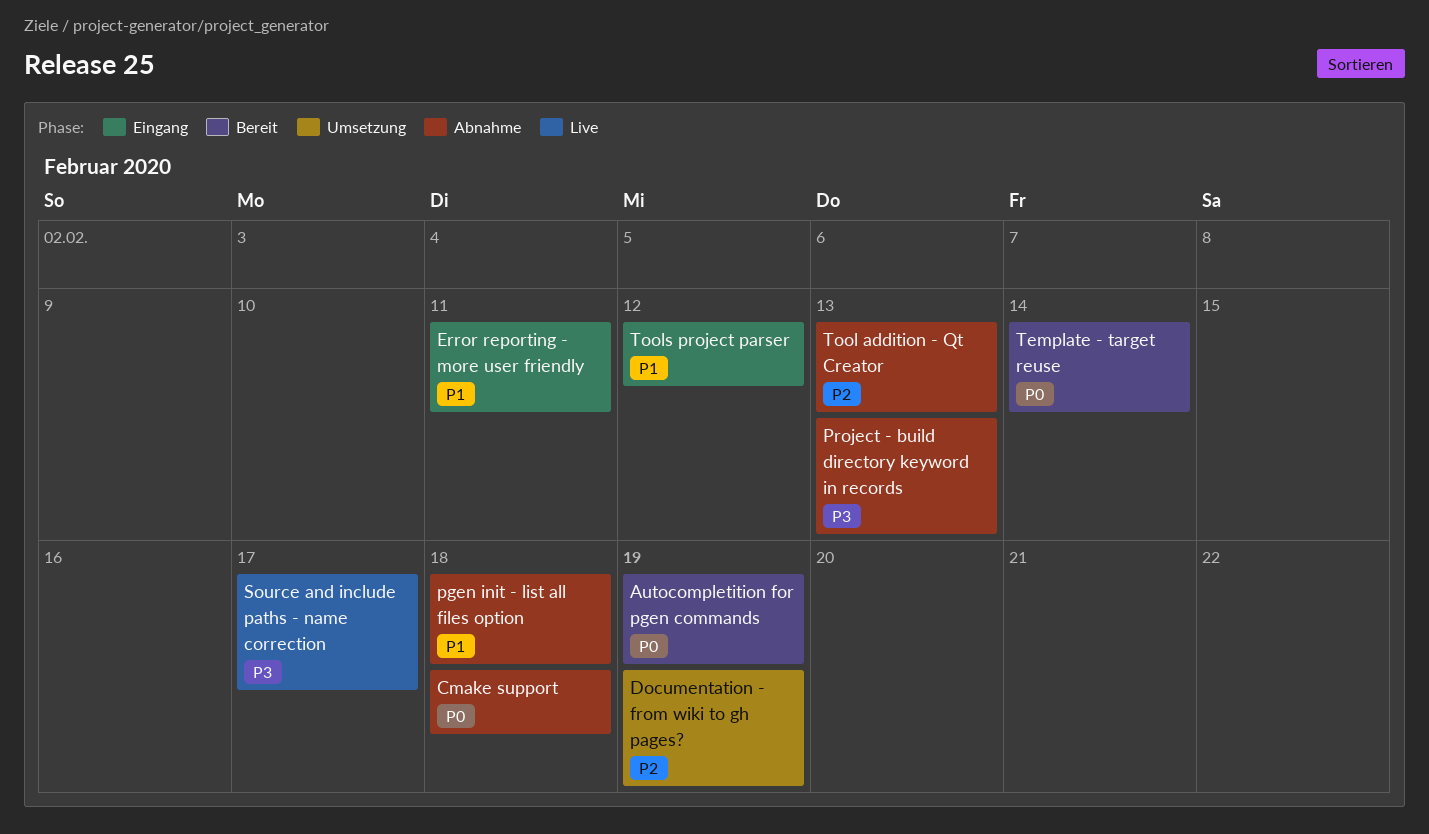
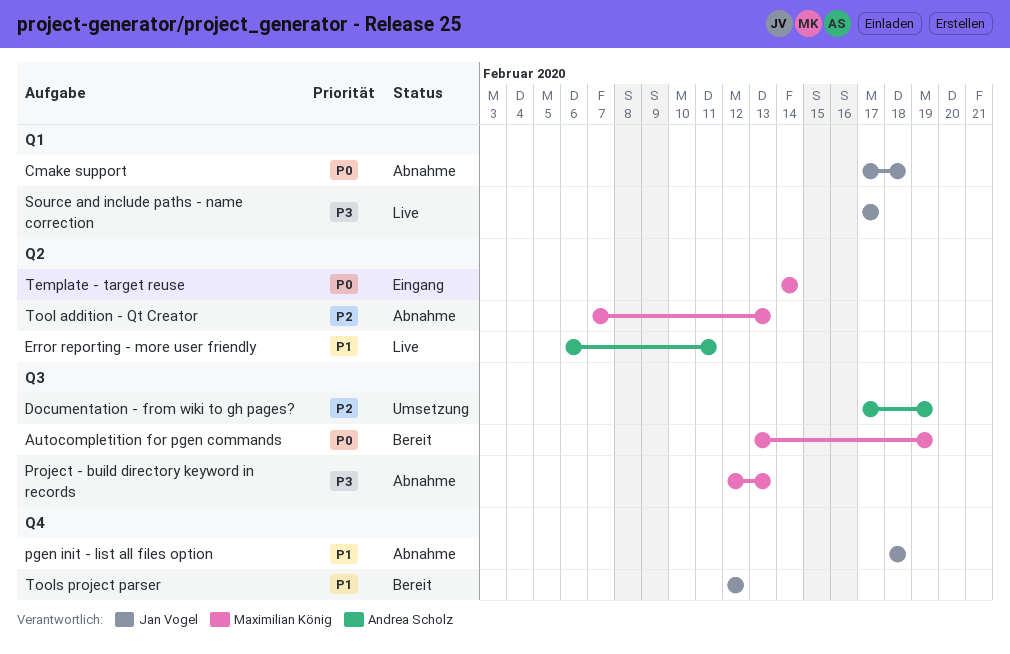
Error reporting - more user friendly, status: Eingang -> Live
Template - target reuse, status: Bereit -> Eingang
Tools project parser, status: Eingang -> Bereit

